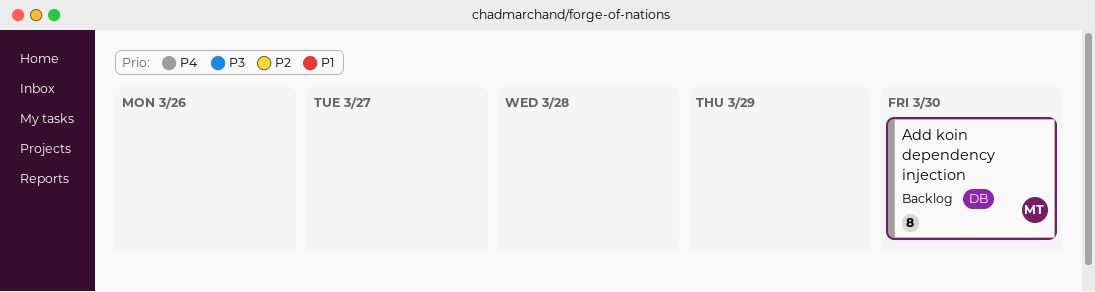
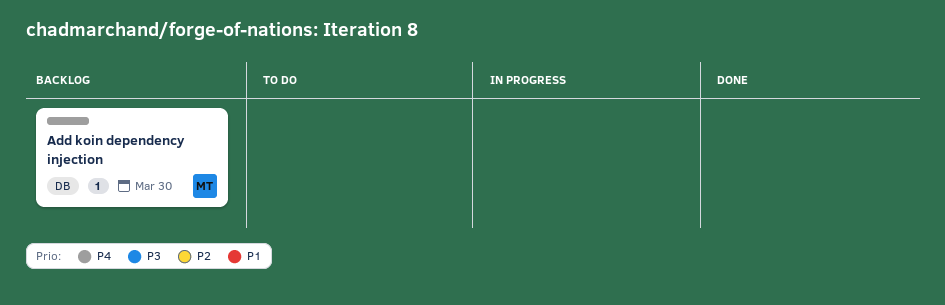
Add koin dependency injection, estimate: 8 -> 1

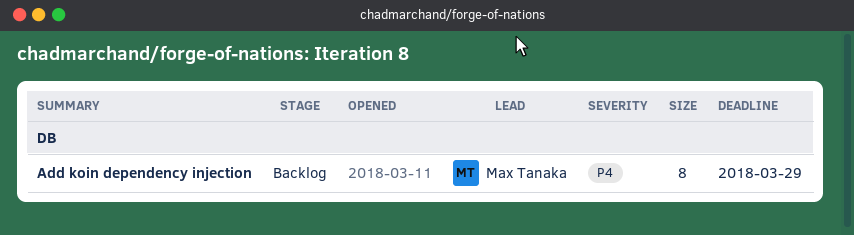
Add koin dependency injection, estimate: 1 -> 8
Add koin dependency injection, due: Mar 30 -> Mar 29

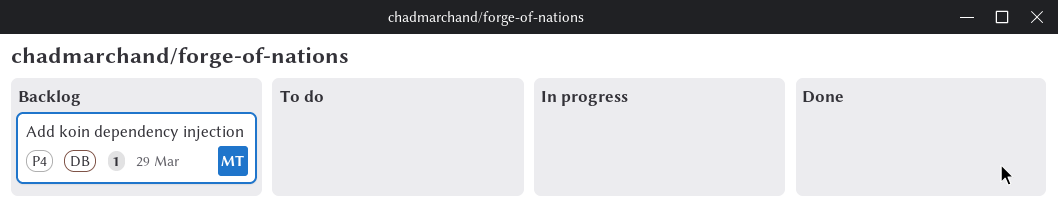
Add koin dependency injection, estimate: 8 -> 1

